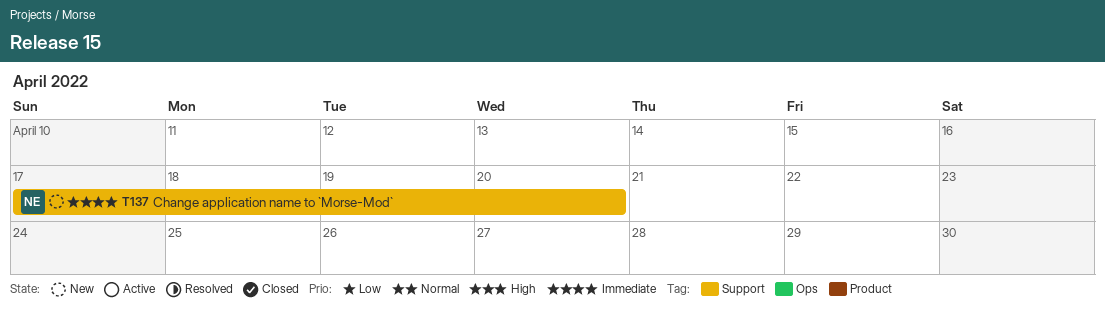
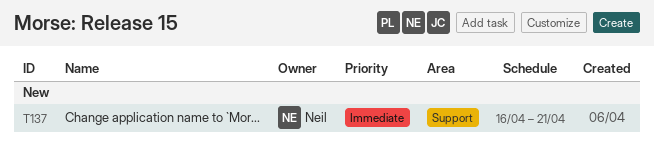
T137, start: Apr 17 -> Apr 16
T137, due: Apr 20 -> Apr 21

